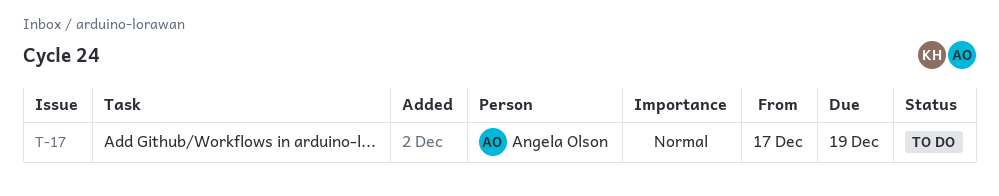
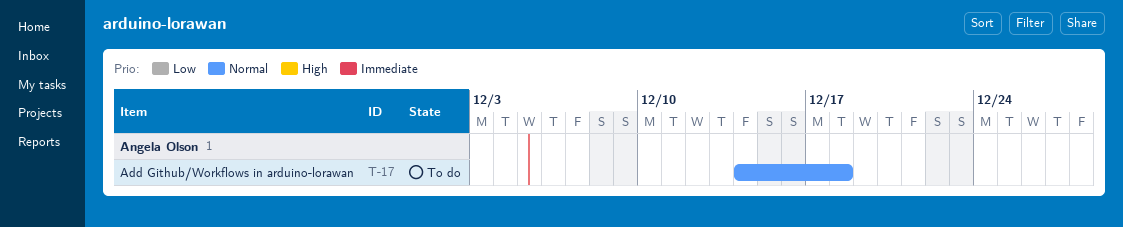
T-17, start: Dec 17 -> Dec 14
T-17, due: Dec 19 -> Dec 18

